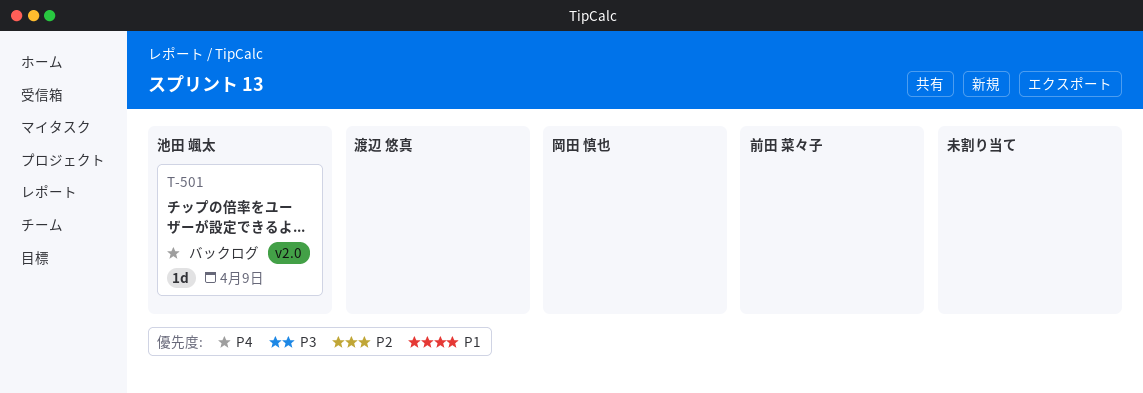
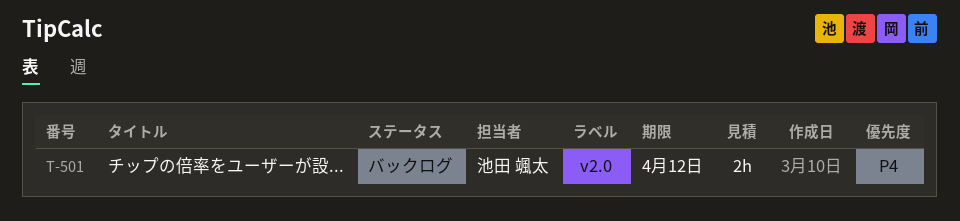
T-501, estimate: 1d -> 2h
T-501, due: Apr 9 -> Apr 12

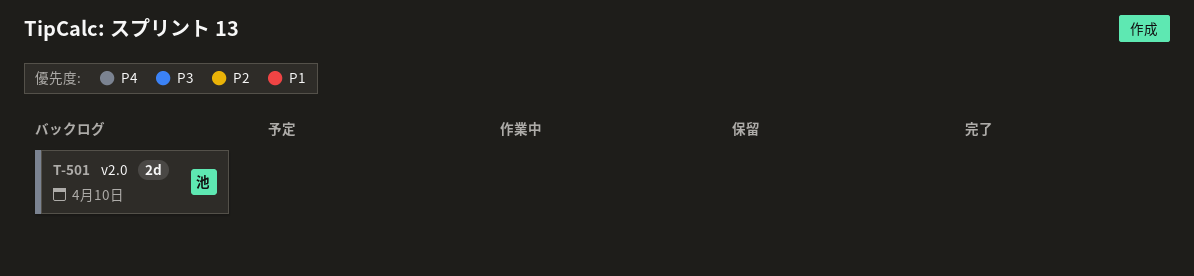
T-501, estimate: 2h -> 2d
T-501, due: Apr 12 -> Apr 10

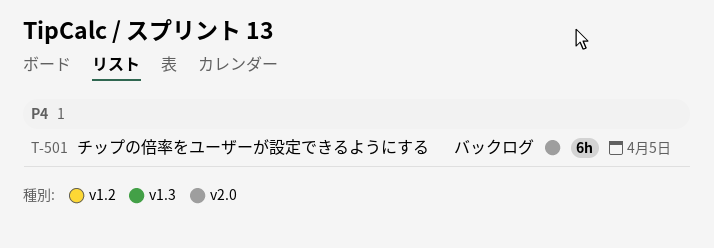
T-501, estimate: 2d -> 6h
T-501, due: Apr 10 -> Apr 5

